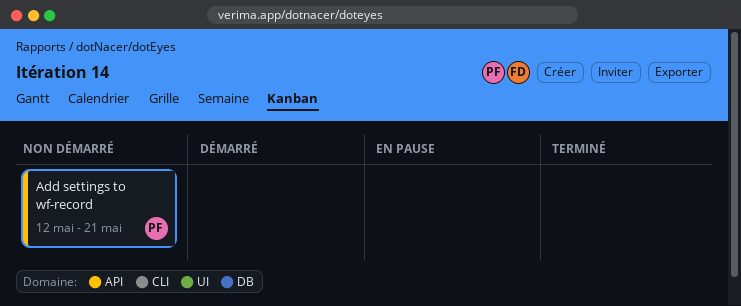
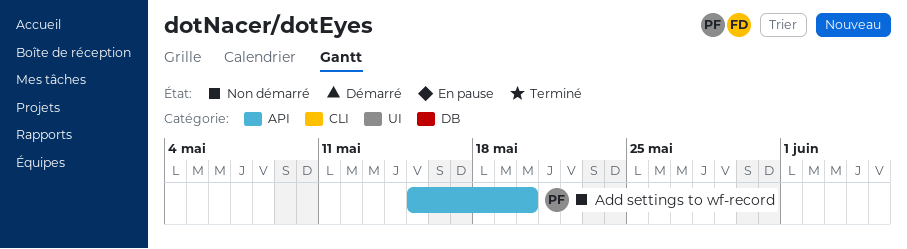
Add settings to wf-record, start: May 12 -> May 15
Add settings to wf-record, due: May 21 -> May 20

